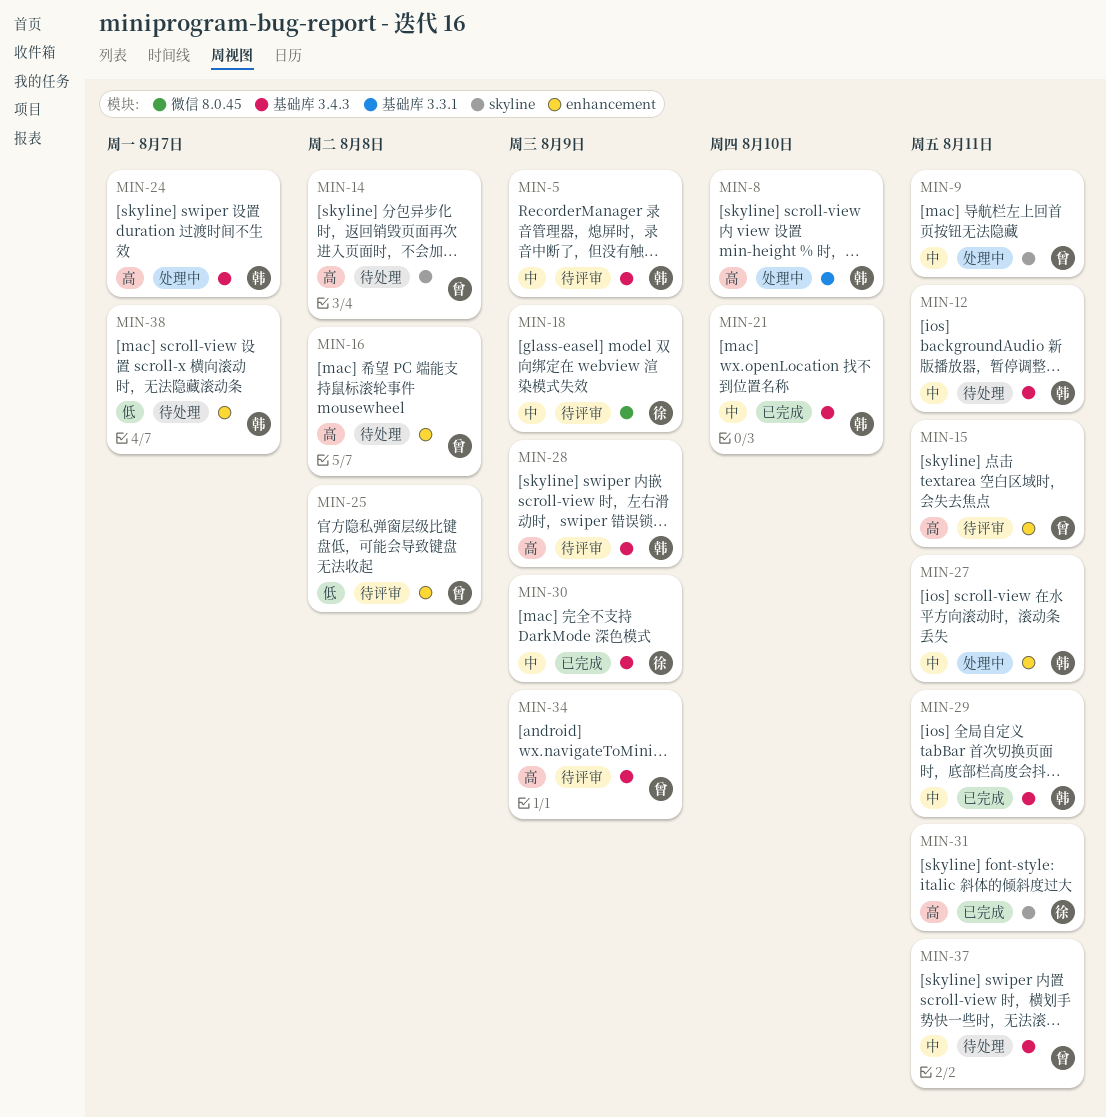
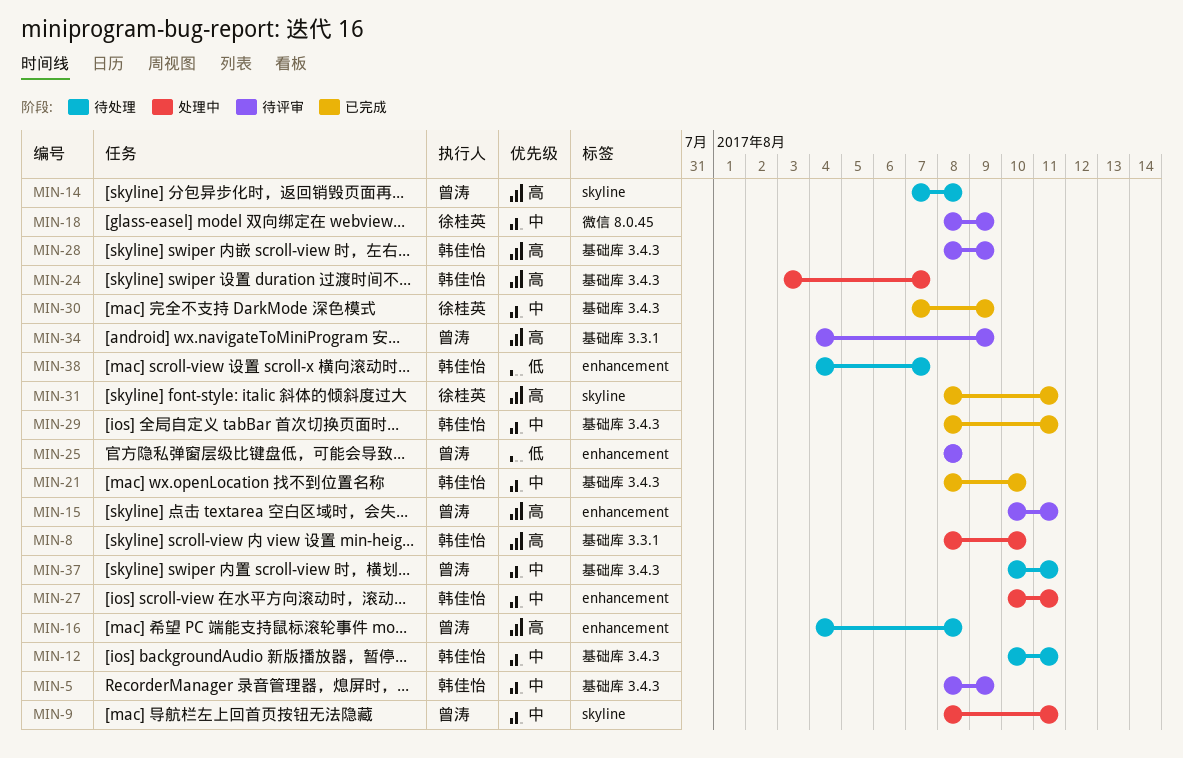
MIN-34, label: 基础库 3.4.3 -> 基础库 3.3.1

